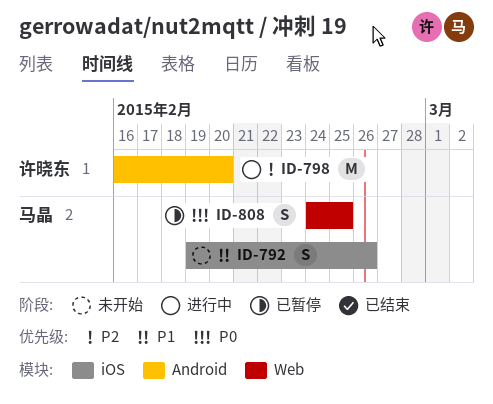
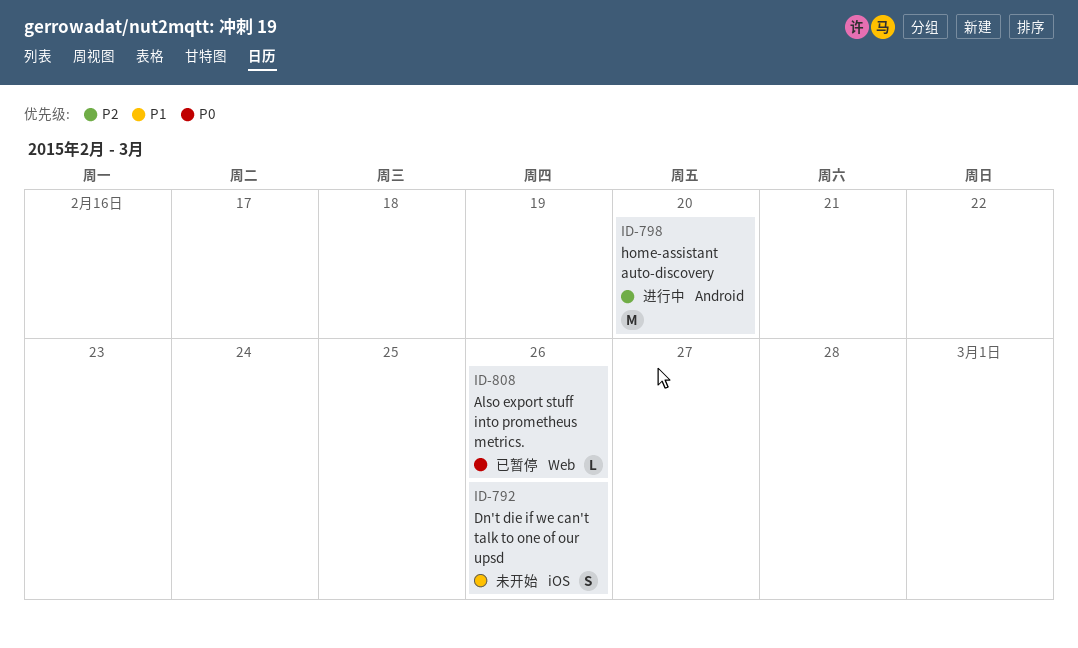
ID-808, estimate: S -> L
ID-808, due: Feb 25 -> Feb 26

